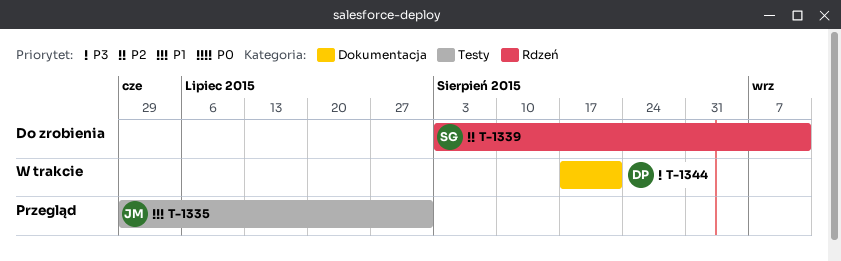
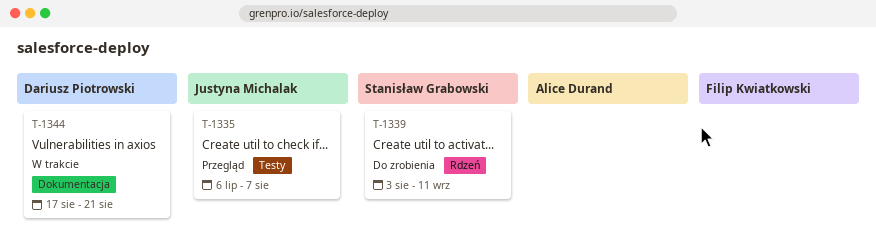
T-1335, start: Jun 29 -> Jul 6
T-1335, due: Jul 31 -> Aug 7

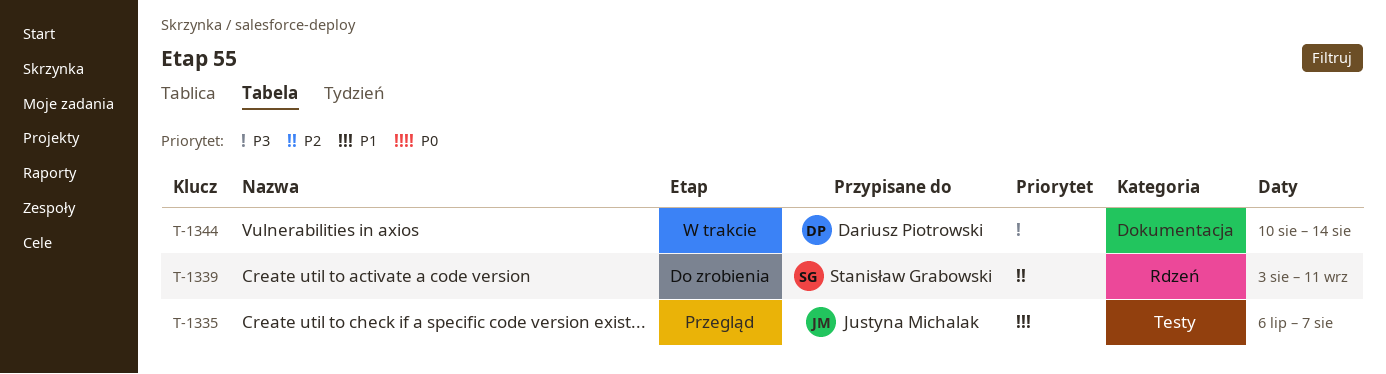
T-1344, start: Aug 17 -> Aug 10
T-1344, due: Aug 21 -> Aug 14

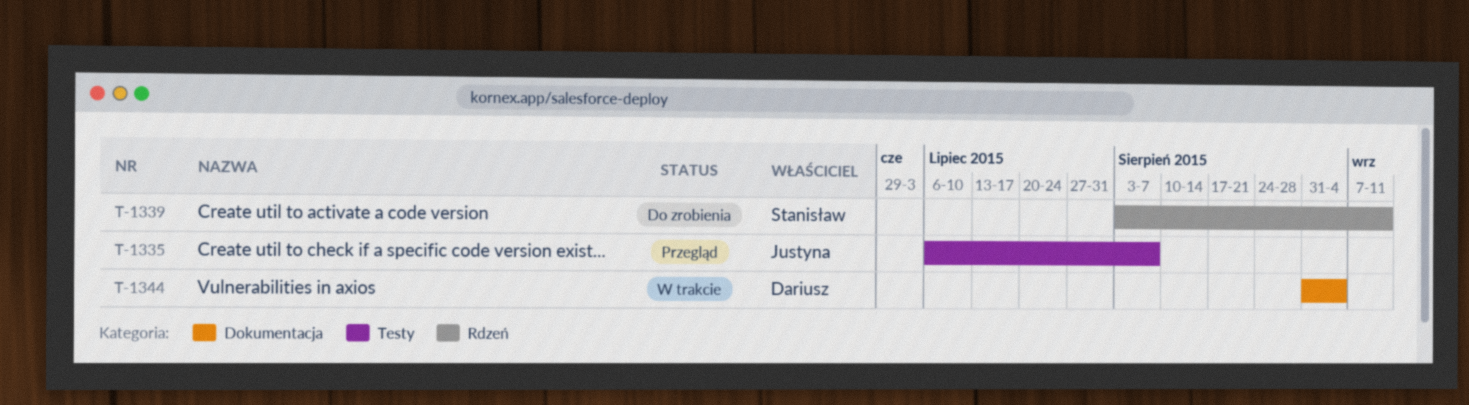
T-1344, start: Aug 10 -> Aug 31
T-1344, due: Aug 14 -> Sep 4

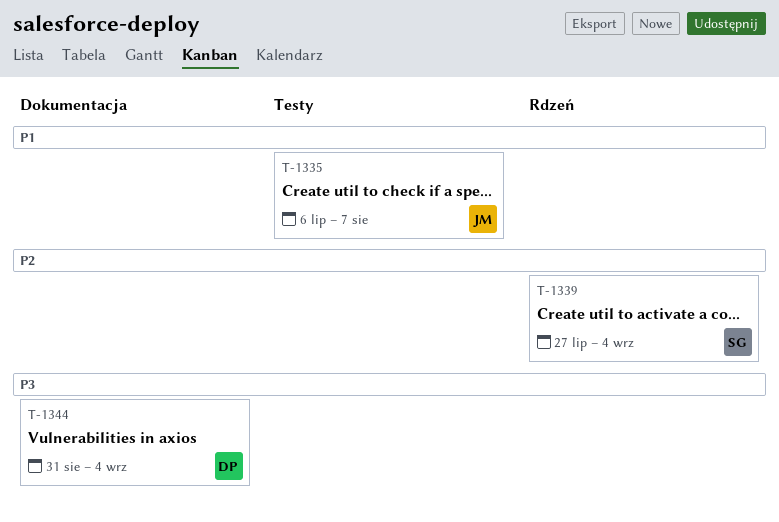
T-1339, start: Aug 3 -> Jul 27
T-1339, due: Sep 11 -> Sep 4

